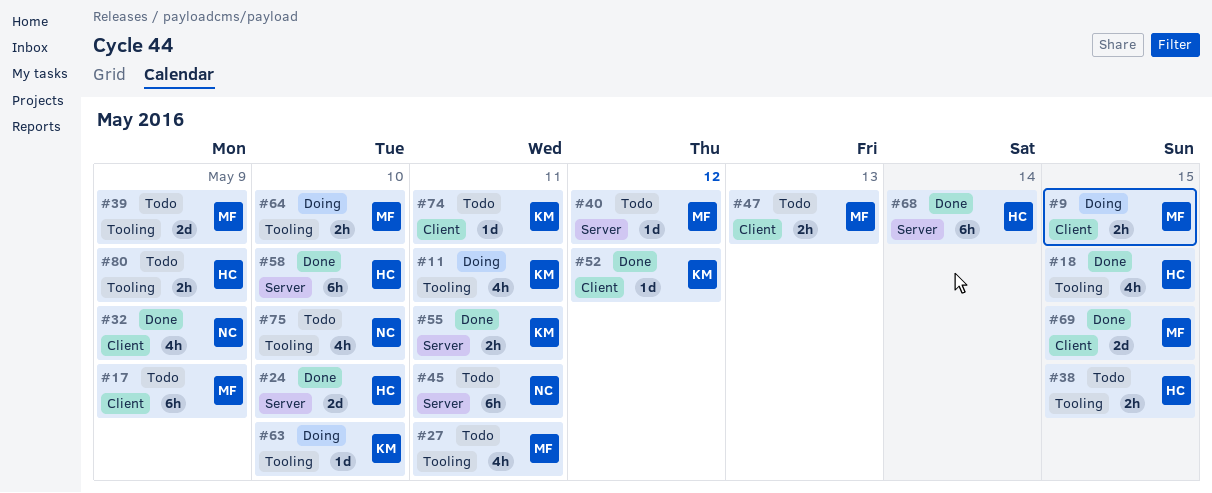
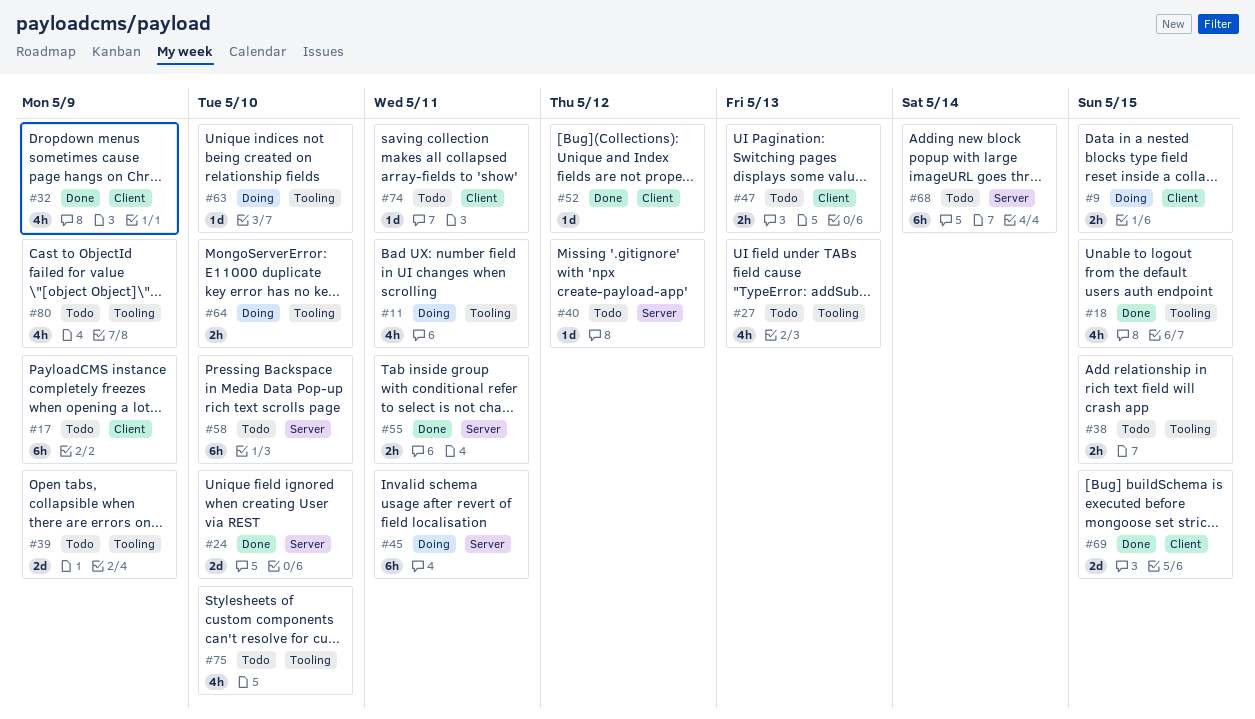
#27, due: May 11 -> May 13
#45, status: Todo -> Doing
#58, status: Done -> Todo
#68, status: Done -> Todo
#80, estimate: 2h -> 4h

